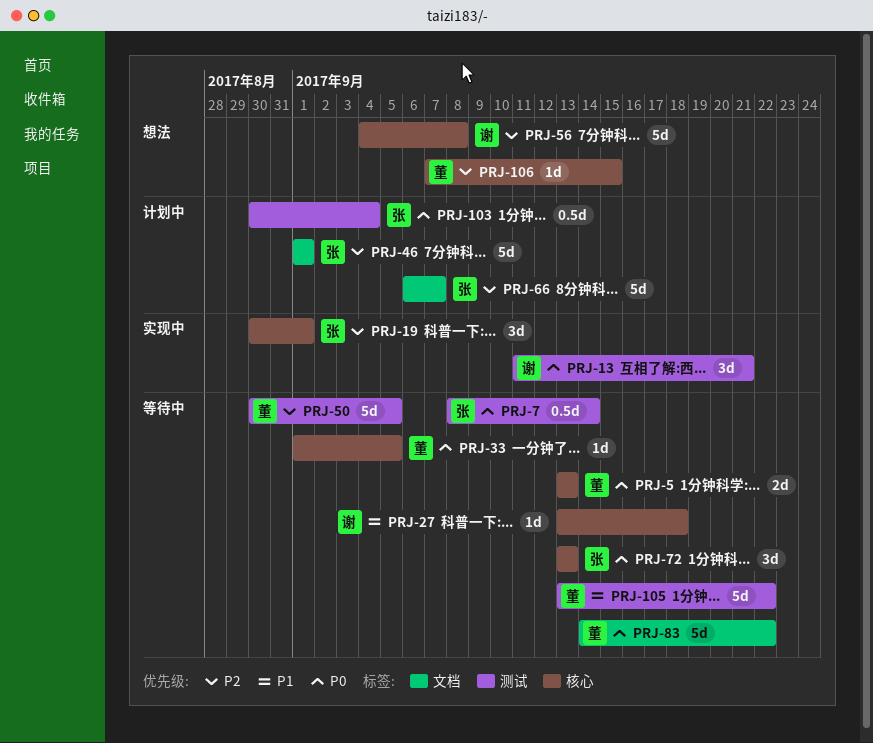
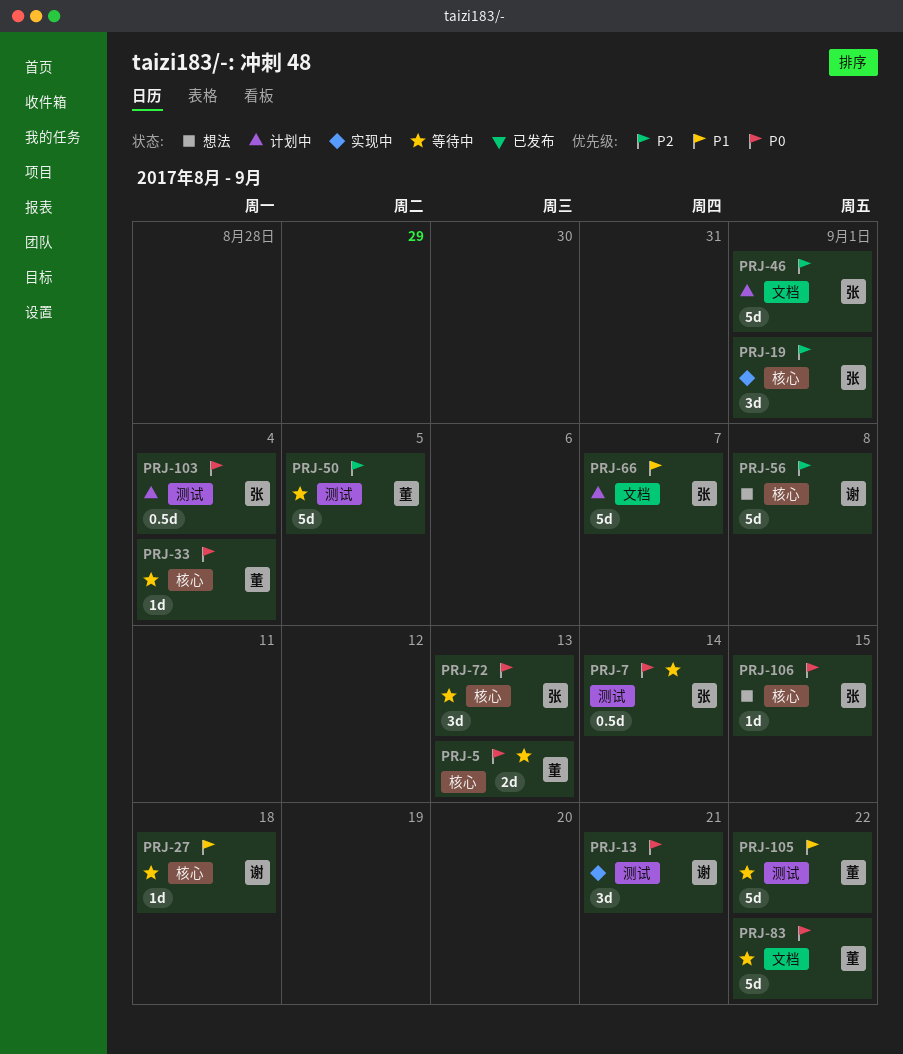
PRJ-33, due: Sep 5 -> Sep 4
PRJ-66, priority: P2 -> P1
PRJ-106, owner: 董 -> 张
PRJ-106, priority: P2 -> P0

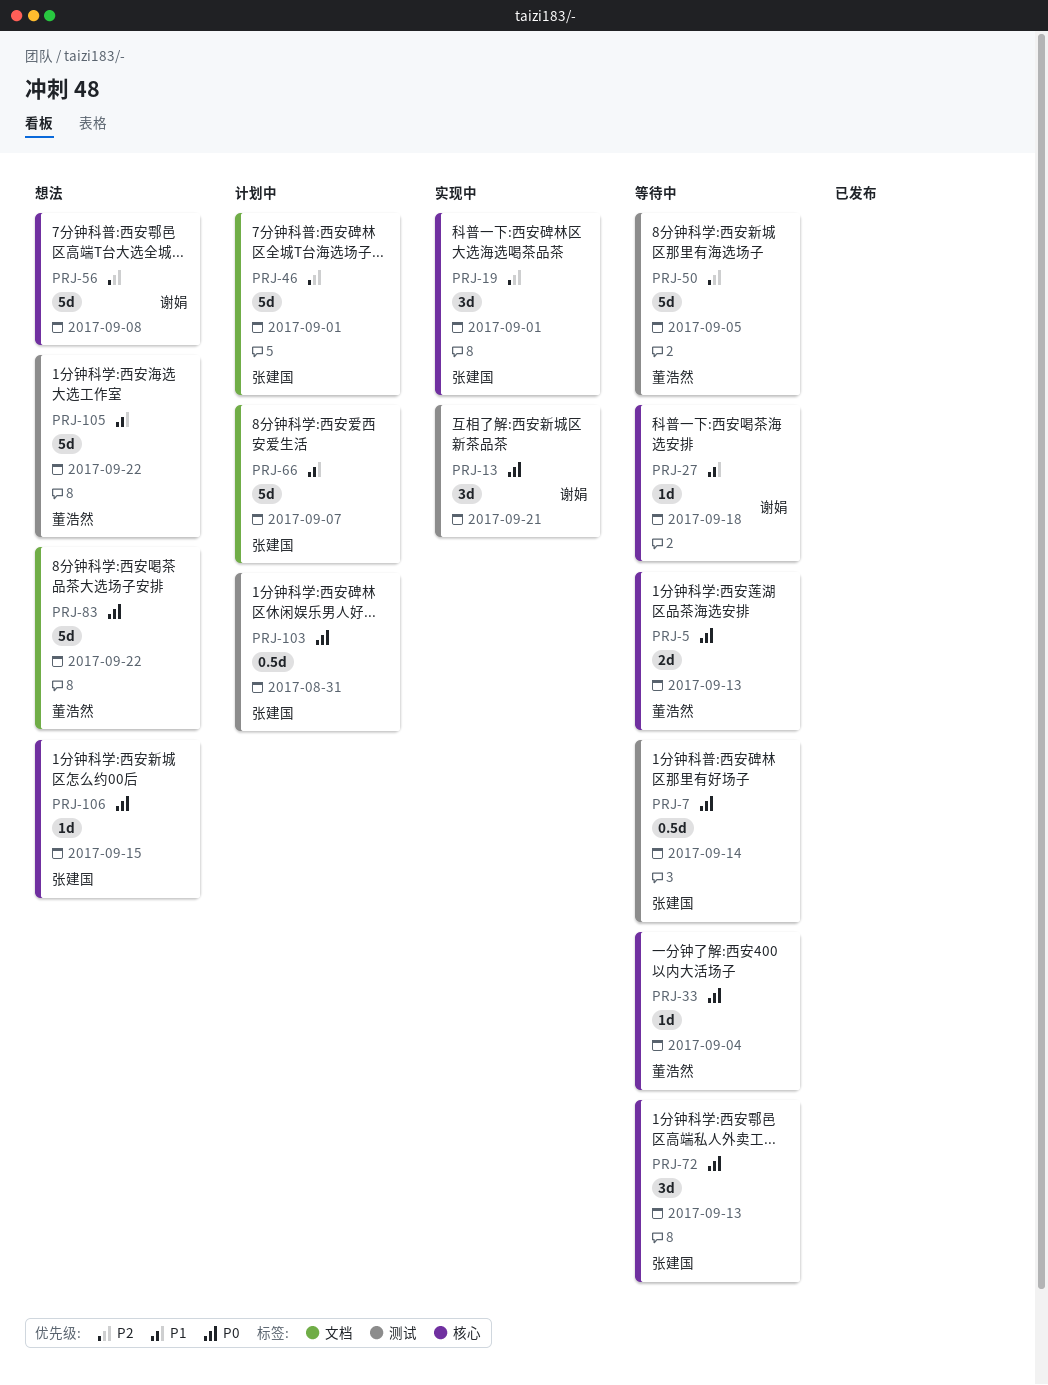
PRJ-83, status: 等待中 -> 想法
PRJ-103, due: Sep 4 -> Aug 31
PRJ-105, status: 等待中 -> 想法

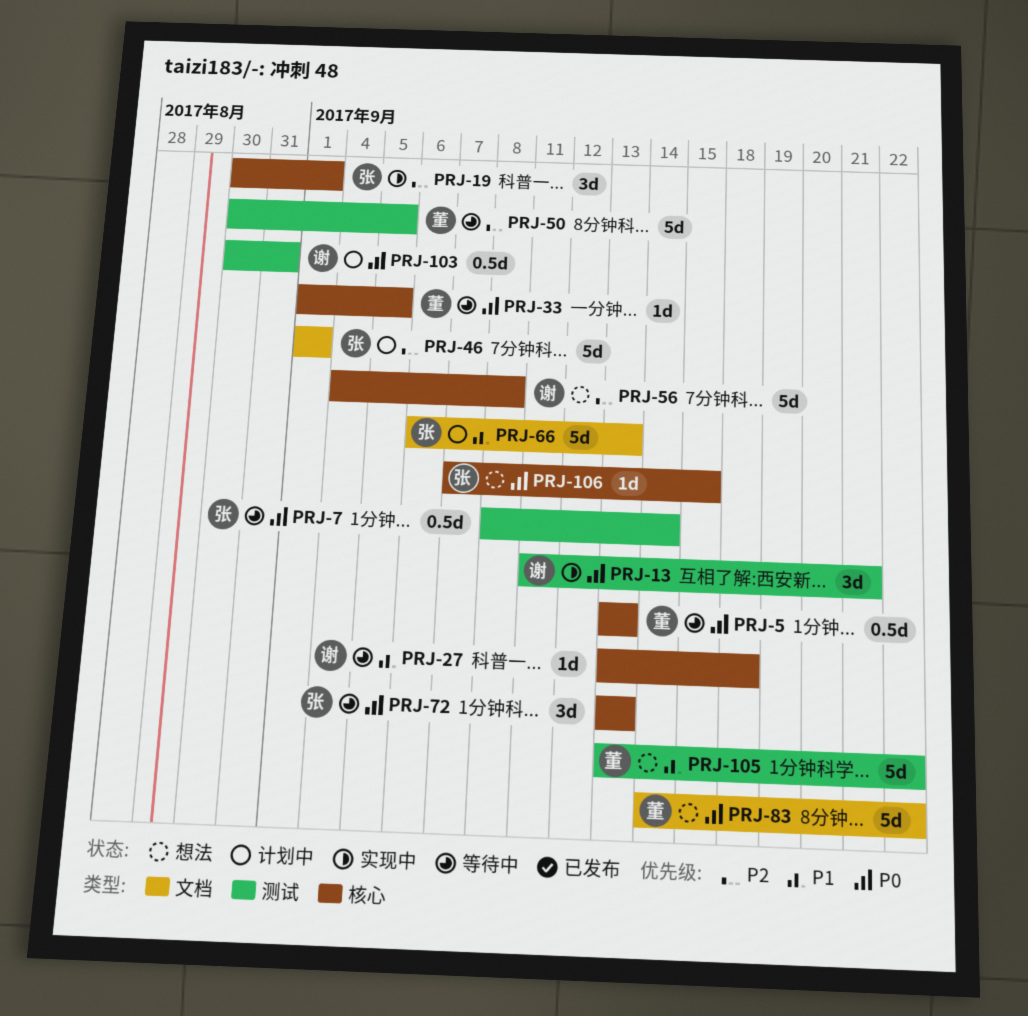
PRJ-5, estimate: 2d -> 0.5d
PRJ-33, due: Sep 4 -> Sep 5
PRJ-66, due: Sep 7 -> Sep 13
PRJ-103, owner: 张建国 -> 谢娟

